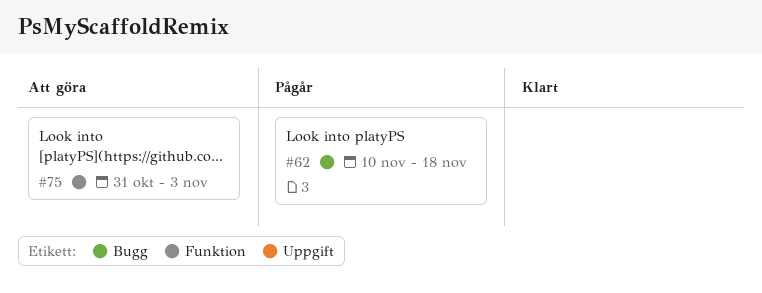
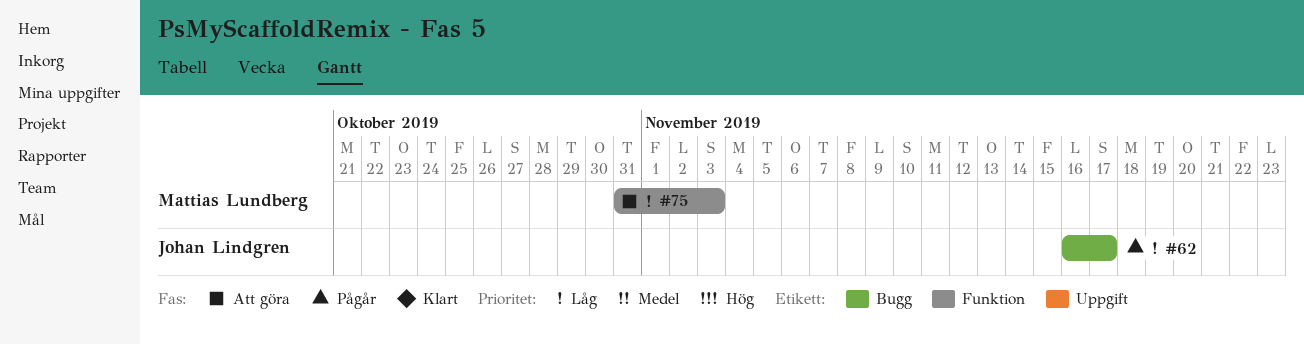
#62, start: Nov 10 -> Nov 16
#62, due: Nov 18 -> Nov 17

